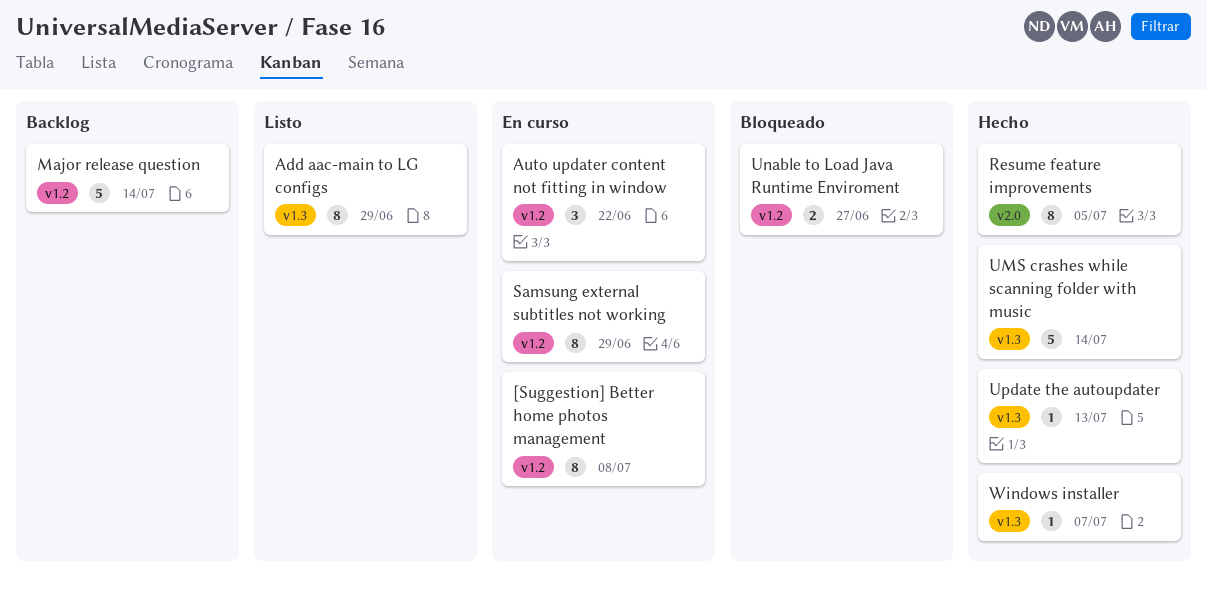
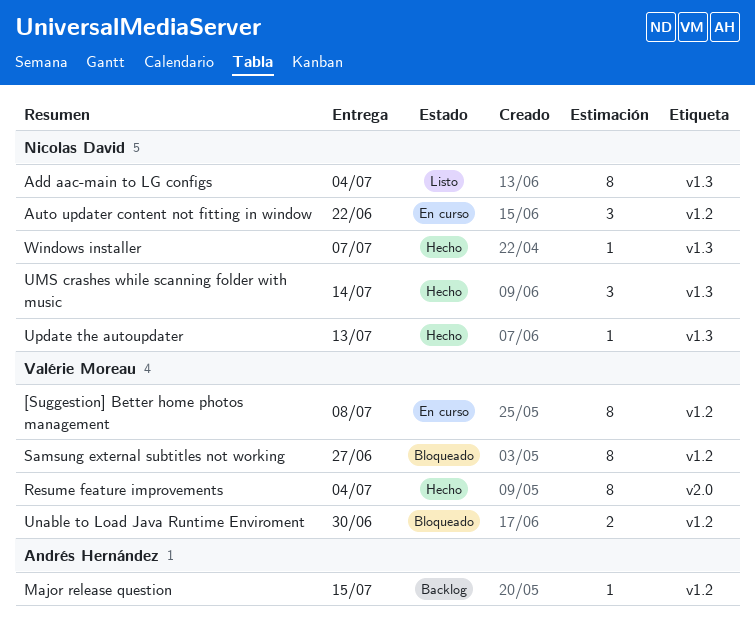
Add aac-main to LG configs, due: Jun 29 -> Jul 4
Major release question, estimate: 5 -> 1
Major release question, due: Jul 14 -> Jul 15
Resume feature improvements, due: Jul 5 -> Jul 4
Samsung external subtitles not working, status: En curso -> Bloqueado
Samsung external subtitles not working, due: Jun 29 -> Jun 27
UMS crashes while scanning folder with music, estimate: 5 -> 3
Unable to Load Java Runtime Enviroment, due: Jun 27 -> Jun 30

